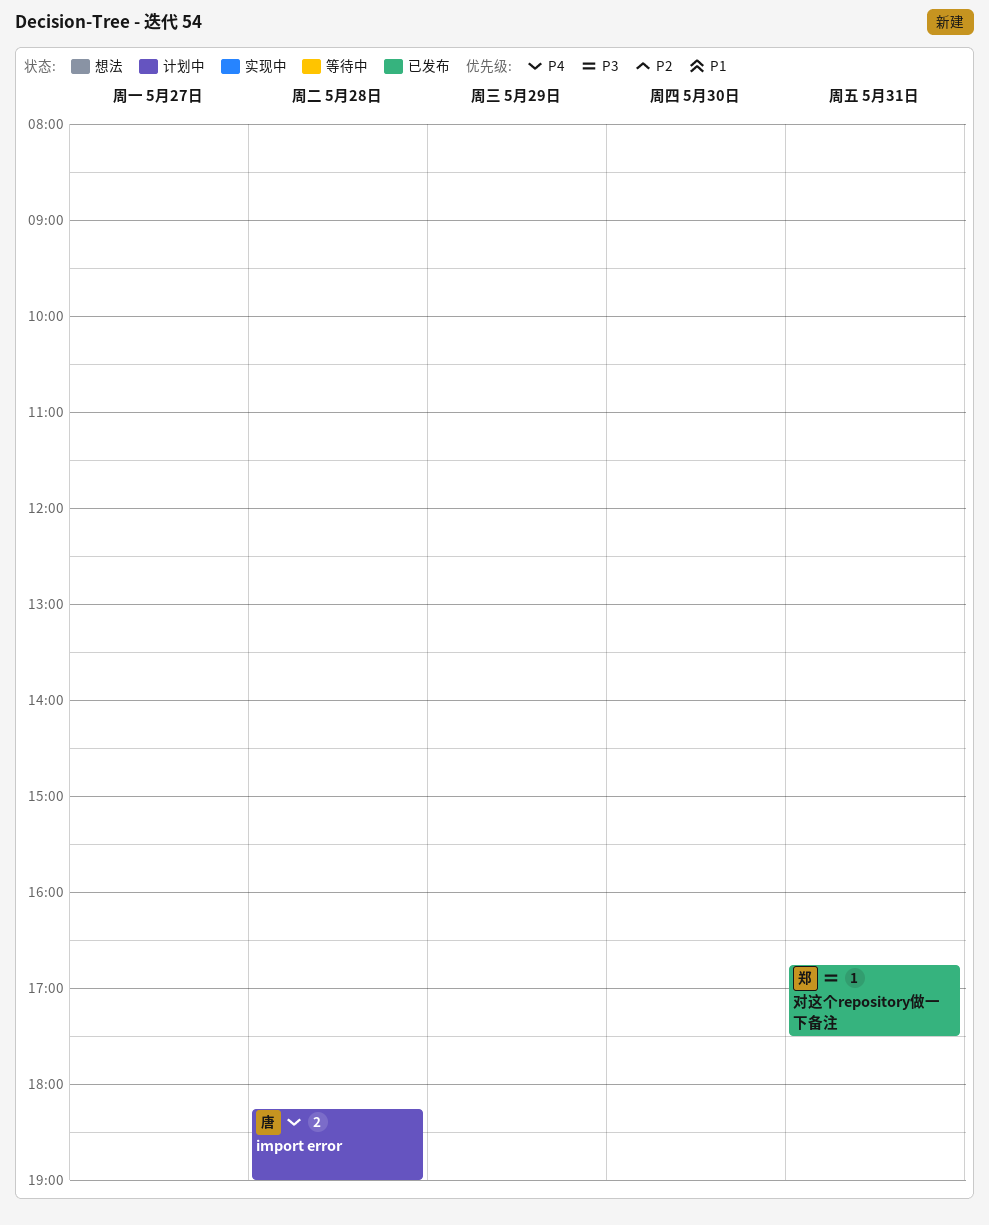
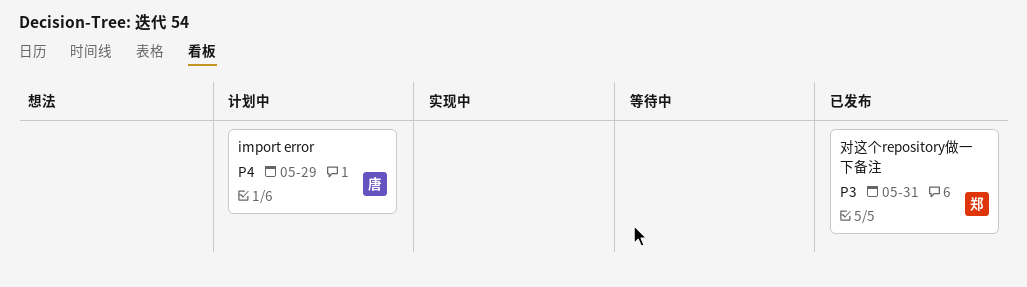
import error, day: May 28 -> May 29

